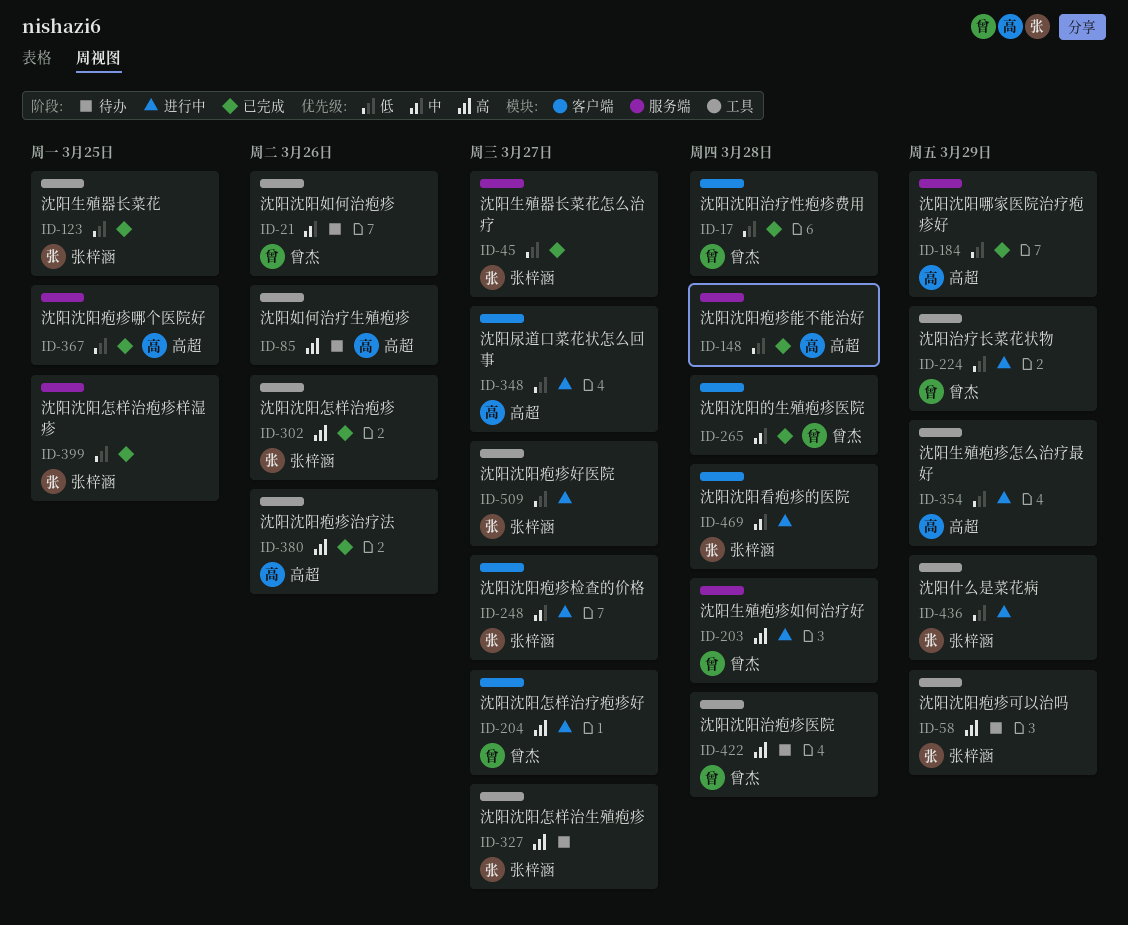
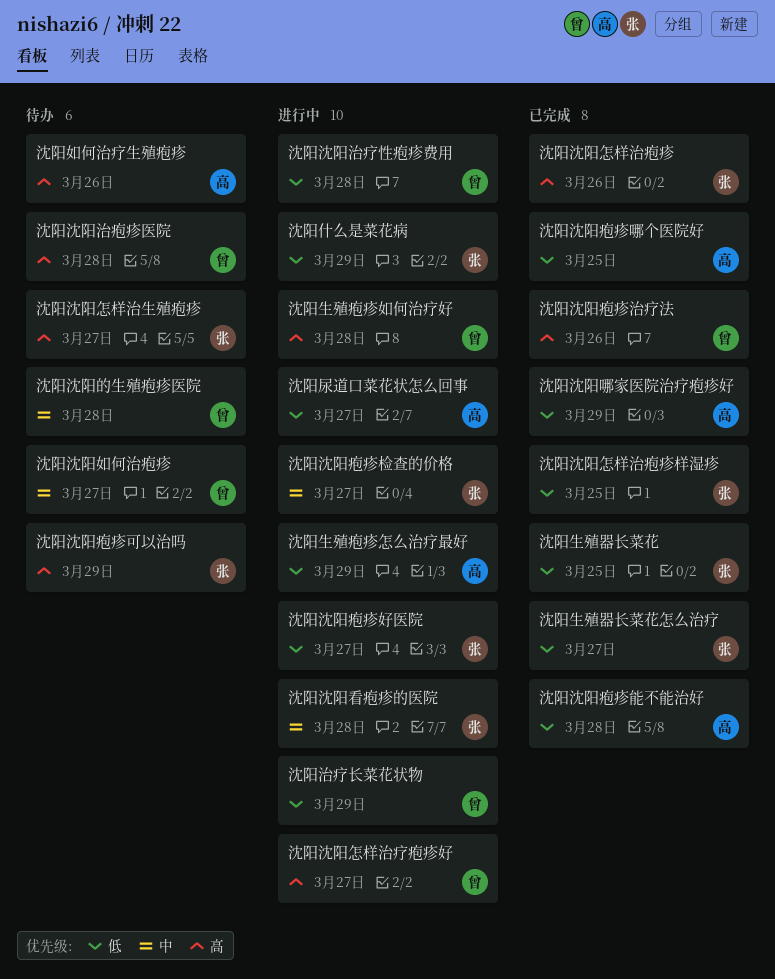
沈阳沈阳如何治疱疹, due: Mar 26 -> Mar 27
沈阳沈阳治疗性疱疹费用, status: 已完成 -> 进行中
沈阳沈阳疱疹治疗法, owner: 高超 -> 曾杰
沈阳沈阳的生殖疱疹医院, status: 已完成 -> 待办

